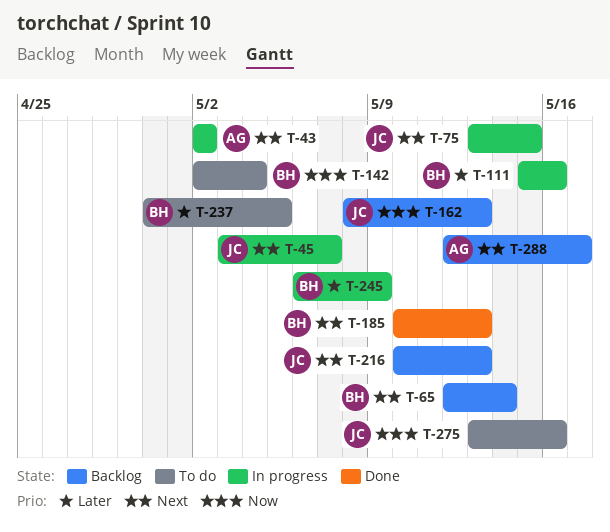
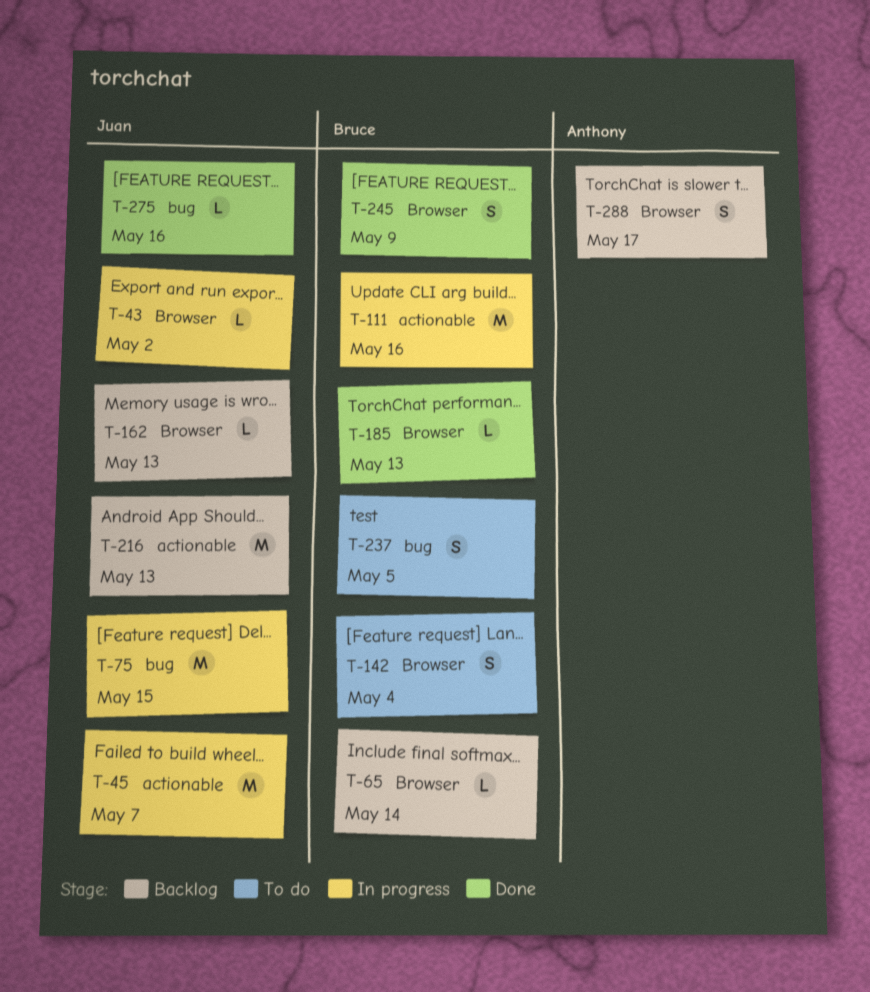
T-43, owner: Anthony -> Juan
T-245, status: In progress -> Done
T-275, status: To do -> Done

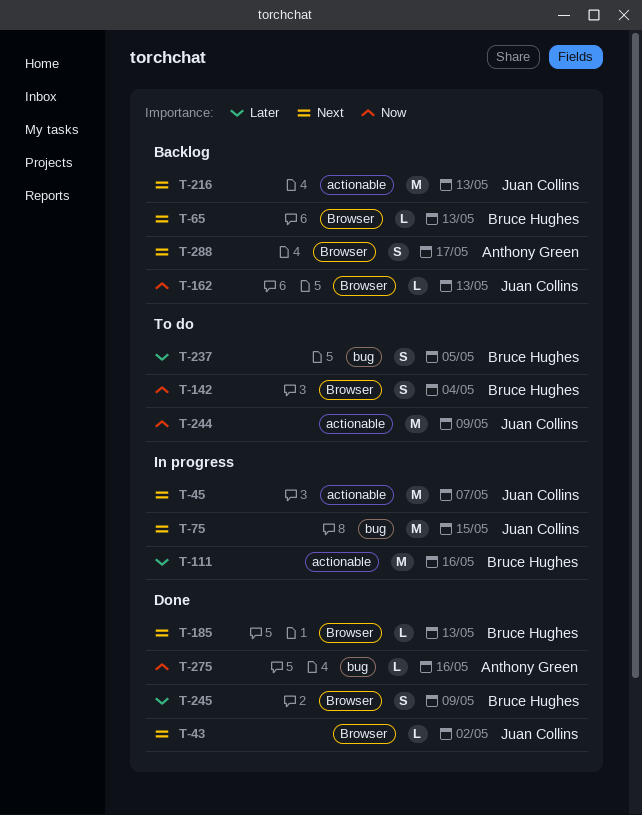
T-43, status: In progress -> Done
T-65, due: May 14 -> May 13
T-244: none -> present
T-275, owner: Juan Collins -> Anthony Green

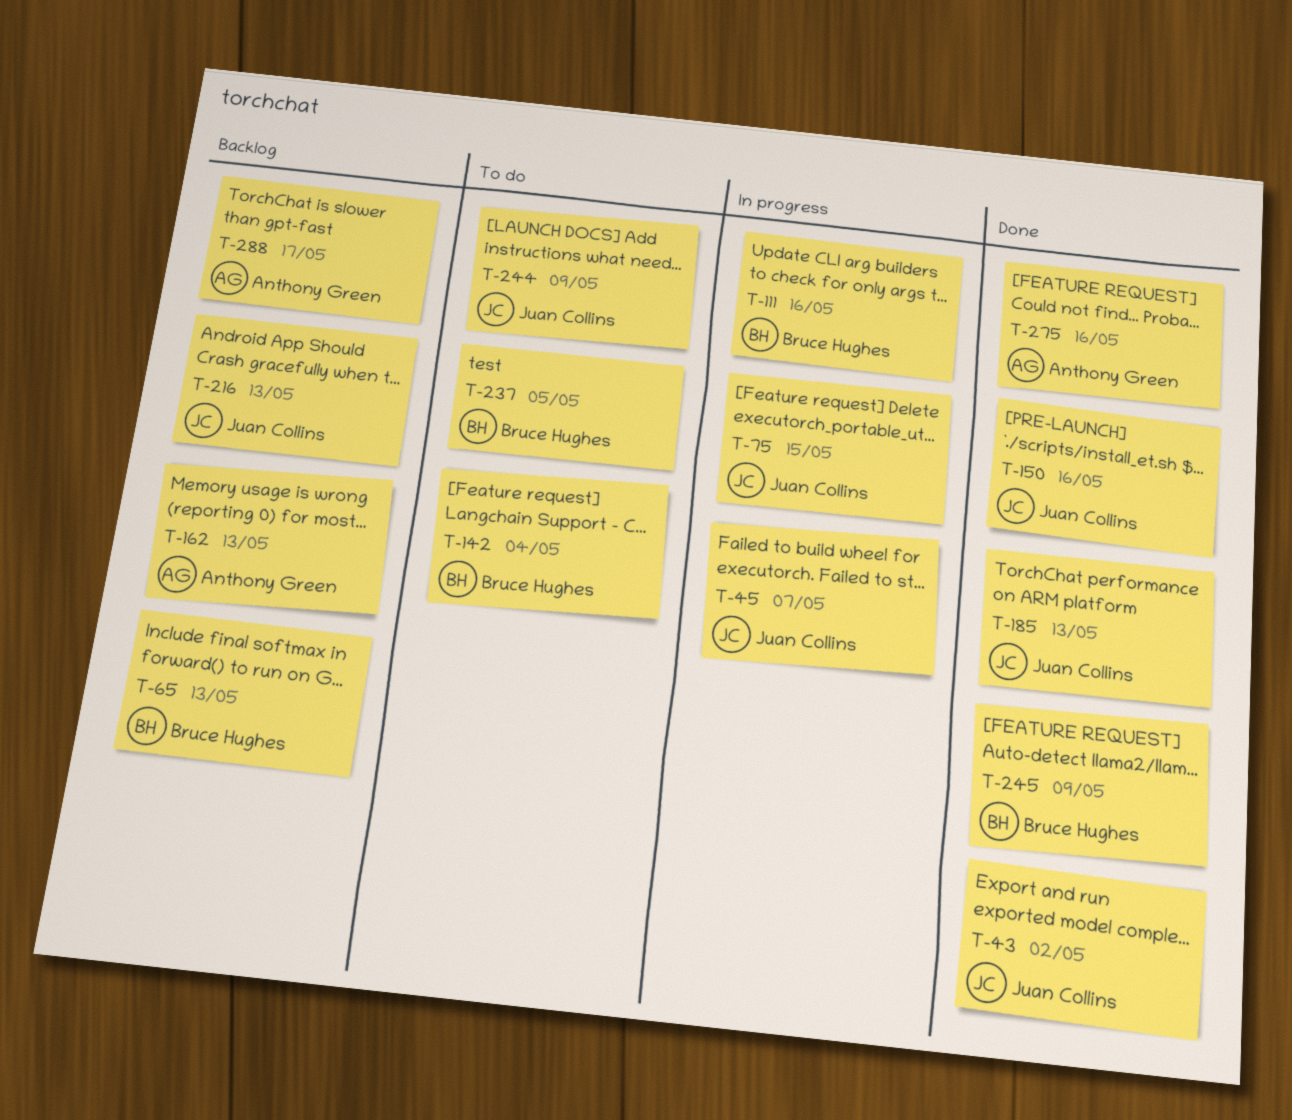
T-150: none -> present
T-162, owner: Juan Collins -> Anthony Green
T-185, owner: Bruce Hughes -> Juan Collins

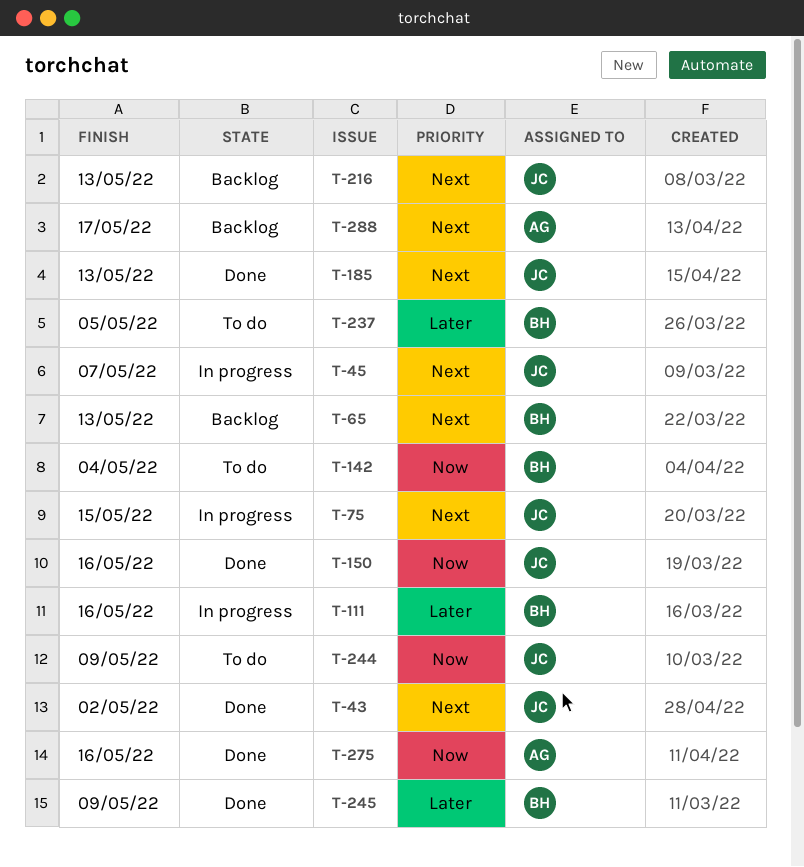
T-162: present -> none

